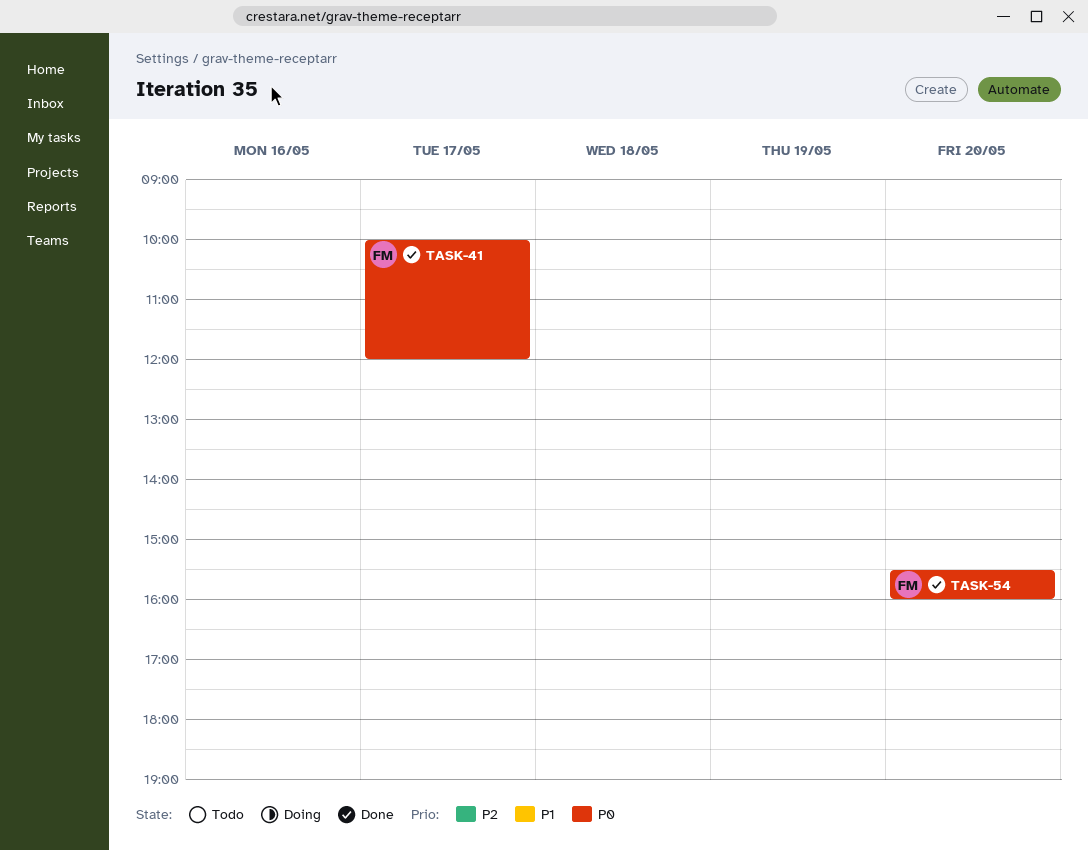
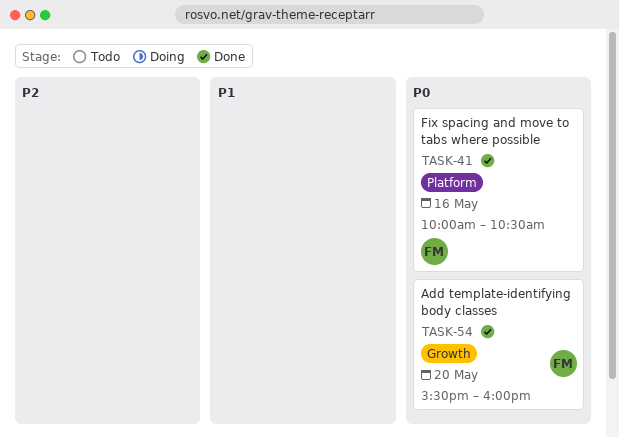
TASK-41, day: May 17 -> May 16
TASK-41, ends: 12:00 -> 10:30

